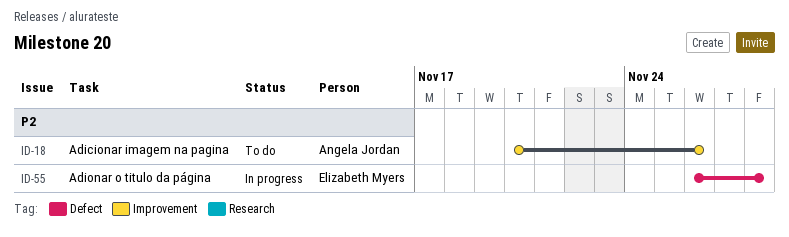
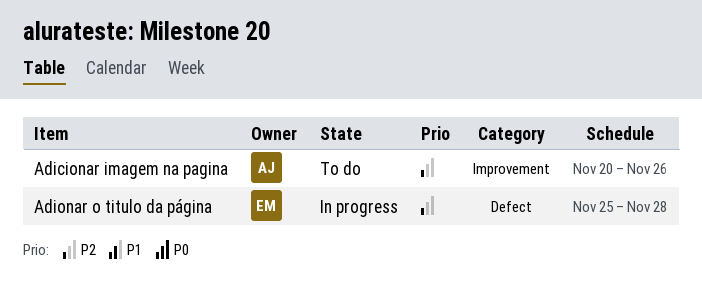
Adionar o titulo da página, start: Nov 26 -> Nov 25

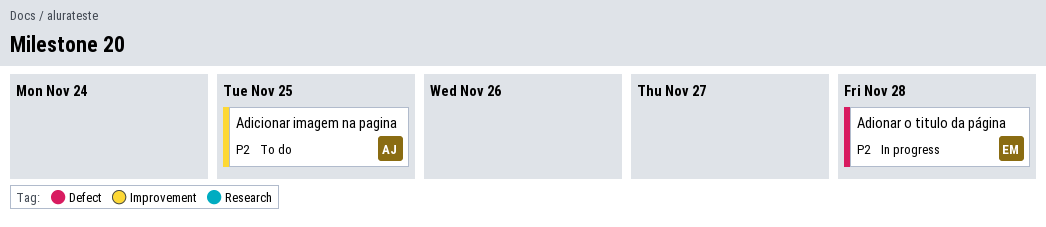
Adicionar imagem na pagina, due: Nov 26 -> Nov 25

